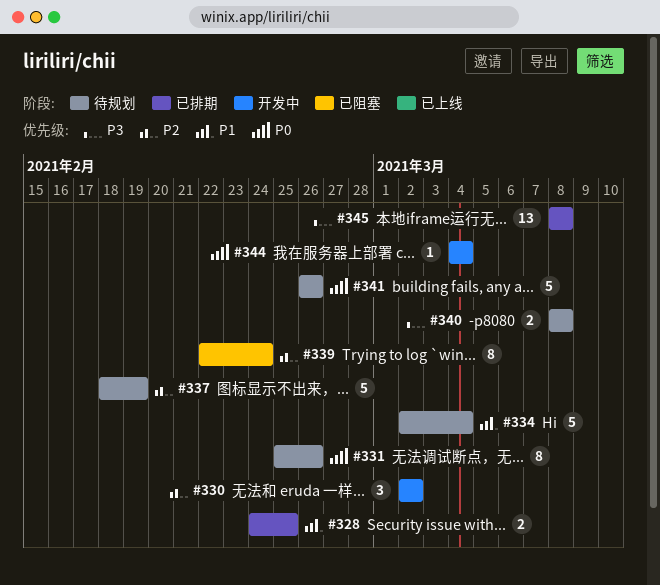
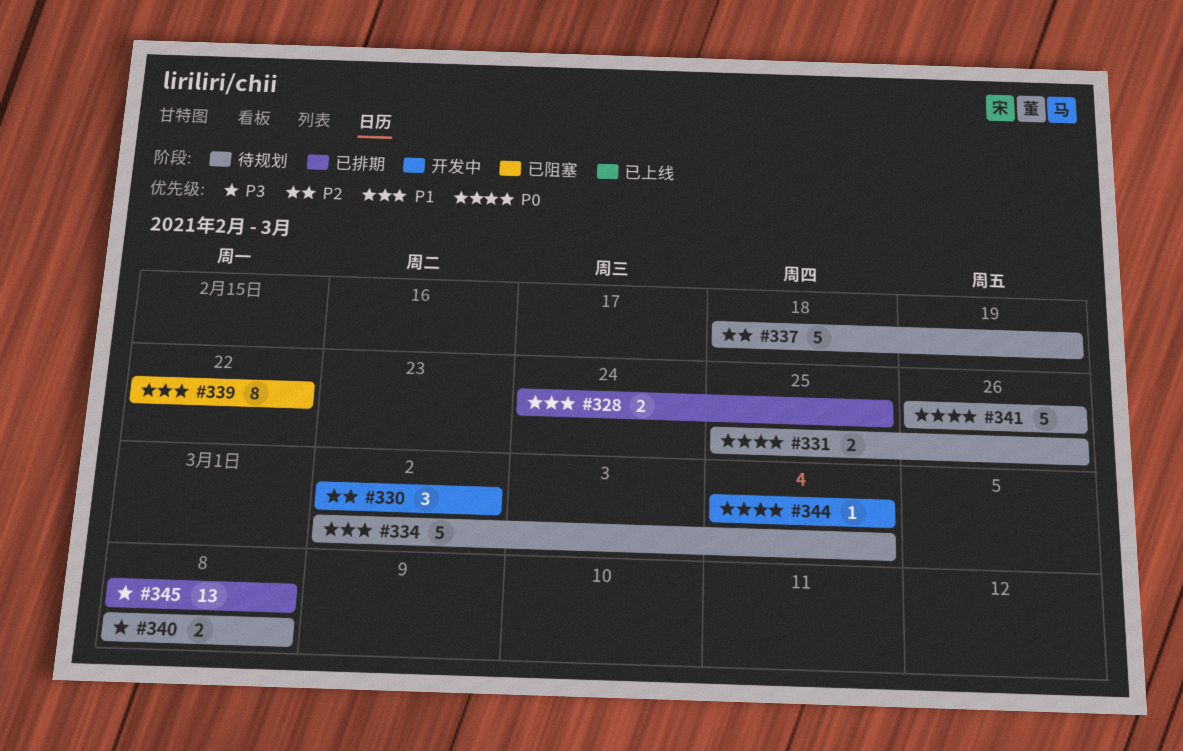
#331, estimate: 8 -> 2
#339, priority: P2 -> P1
#339, due: Feb 24 -> Feb 22

